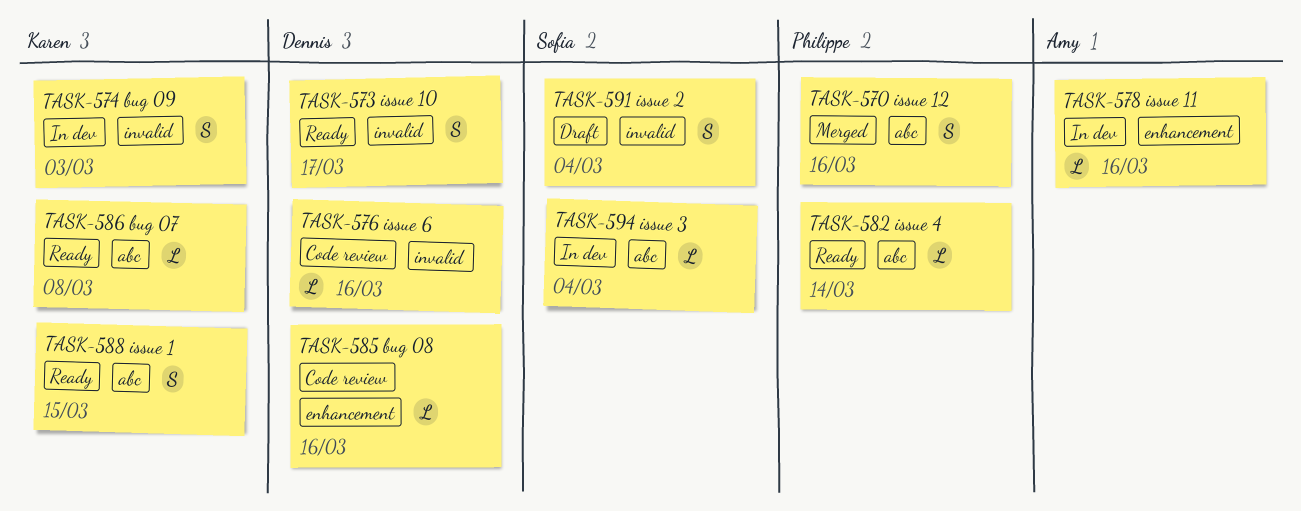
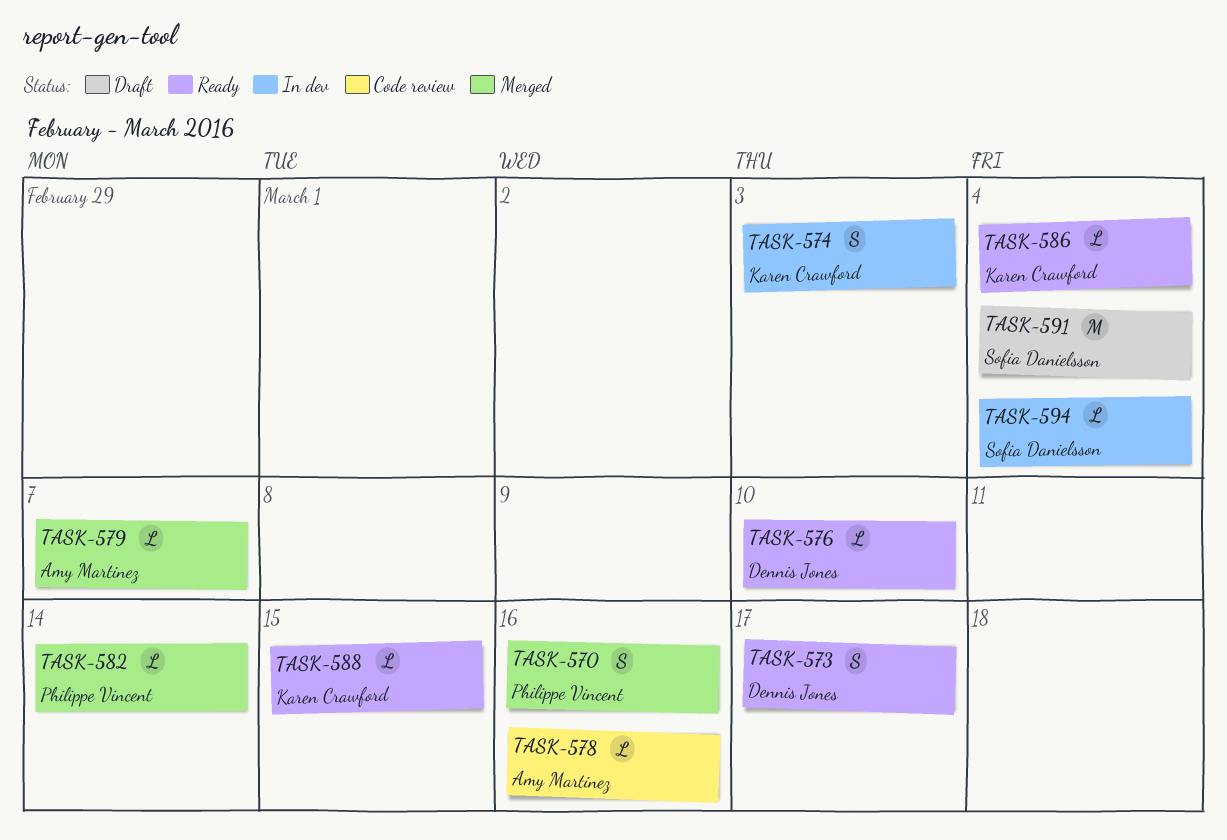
TASK-576, status: Code review -> Ready
TASK-576, due: Mar 16 -> Mar 10
TASK-578, status: In dev -> Code review
TASK-579: none -> present
TASK-582, status: Ready -> Merged
TASK-585: present -> none
TASK-586, due: Mar 8 -> Mar 4
TASK-588, estimate: S -> L
TASK-591, estimate: S -> M

